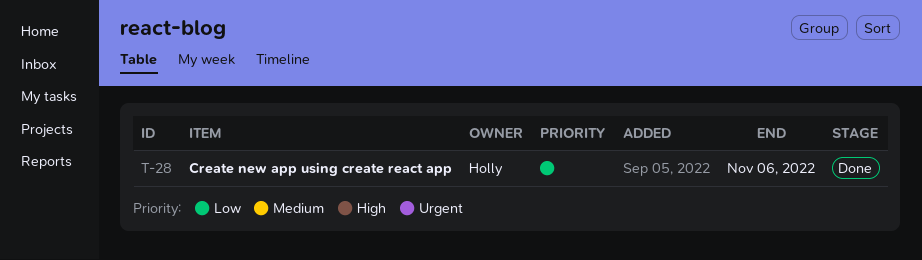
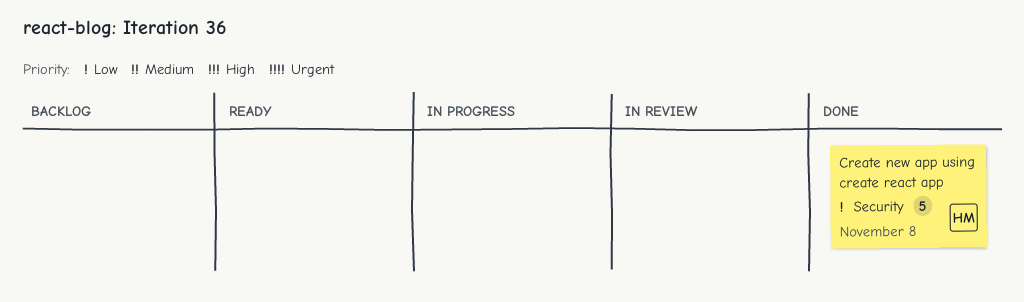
Create new app using create react app, due: Nov 6 -> Nov 8

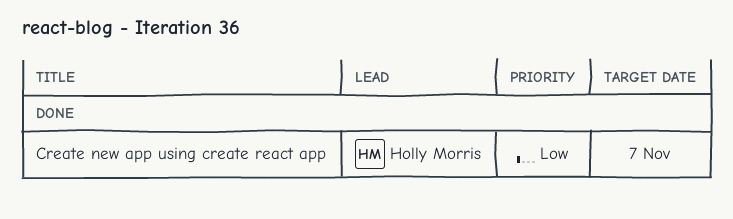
Create new app using create react app, due: Nov 8 -> Nov 7

